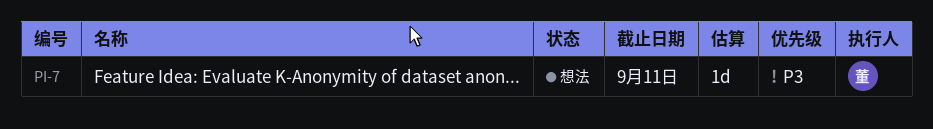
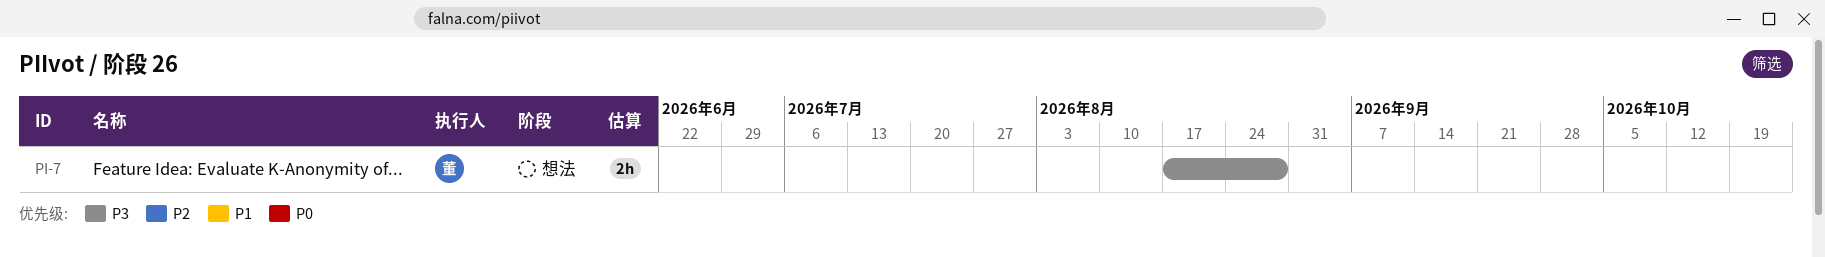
PI-7, estimate: 1d -> 2h
PI-7, due: Sep 11 -> Aug 28

